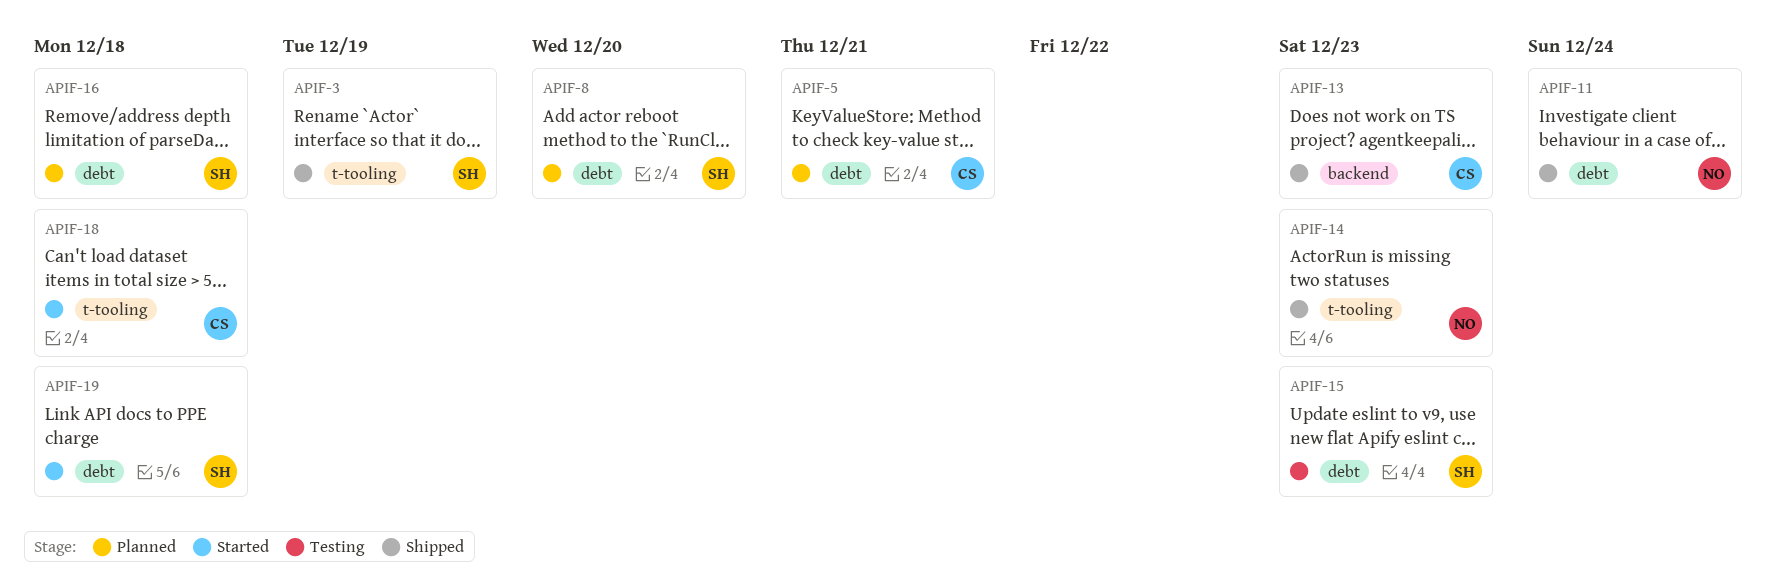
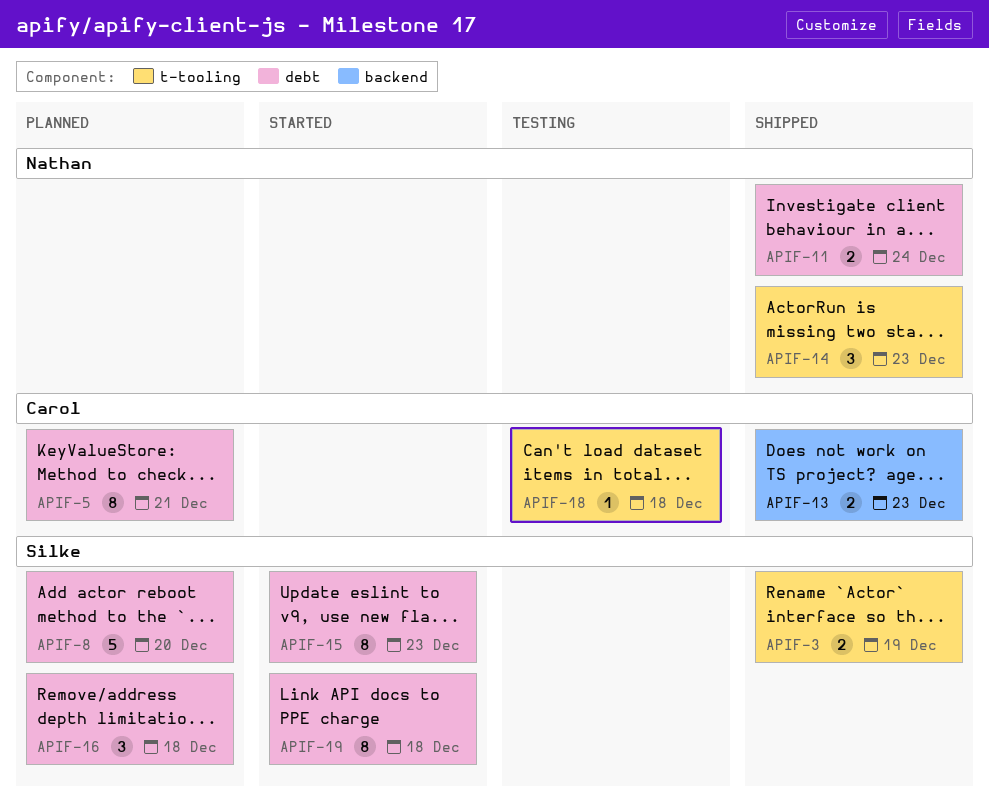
APIF-15, status: Testing -> Started
APIF-18, status: Started -> Testing

